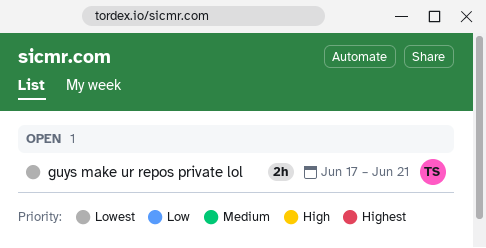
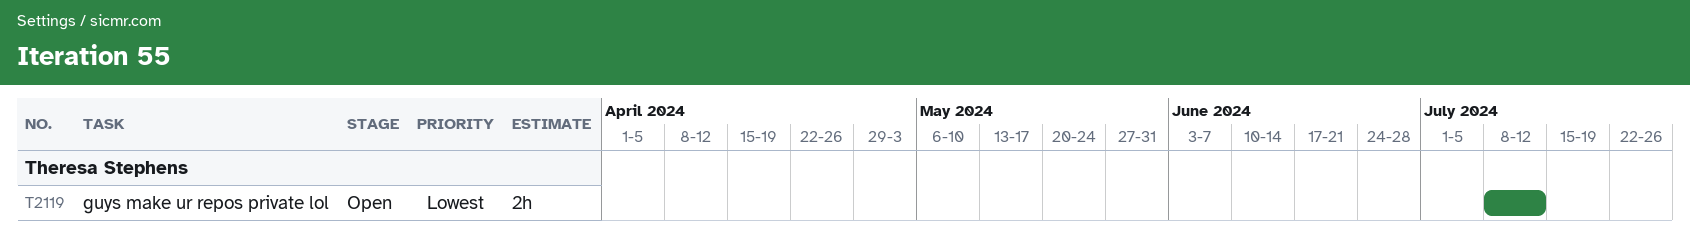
guys make ur repos private lol, start: Jun 17 -> Jul 8
guys make ur repos private lol, due: Jun 21 -> Jul 12

